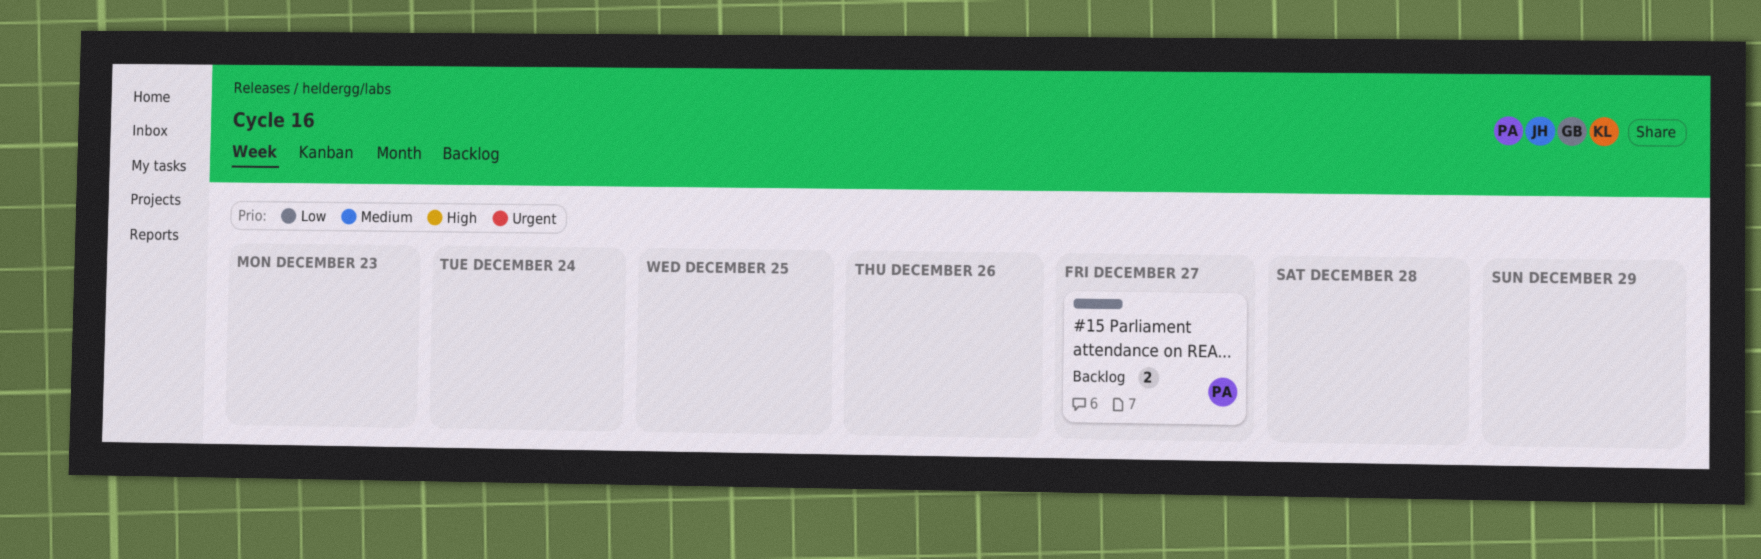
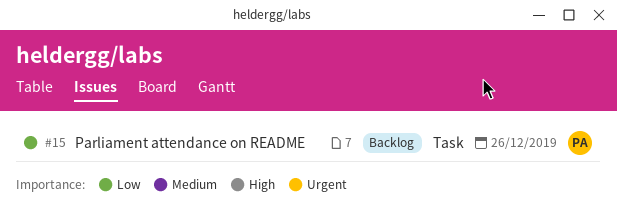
#15, due: Dec 27 -> Dec 26

